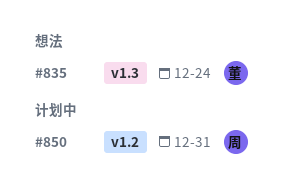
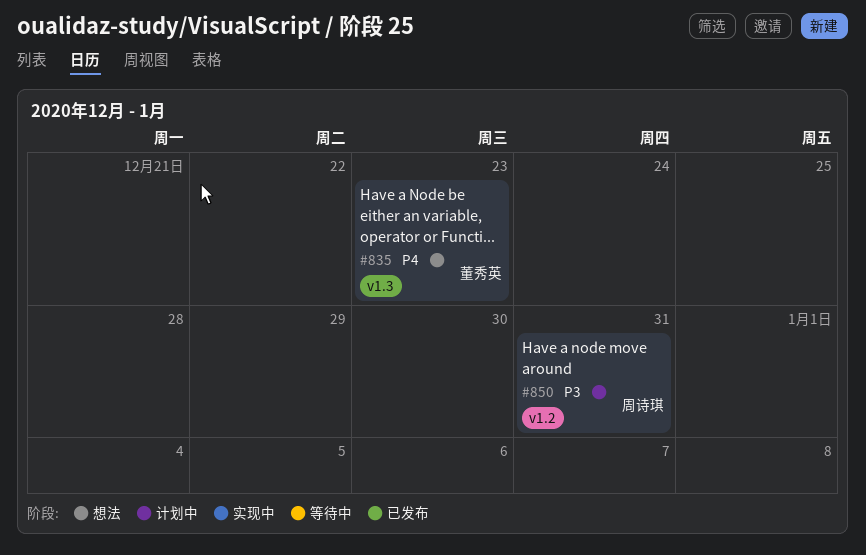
#835, due: Dec 24 -> Dec 23

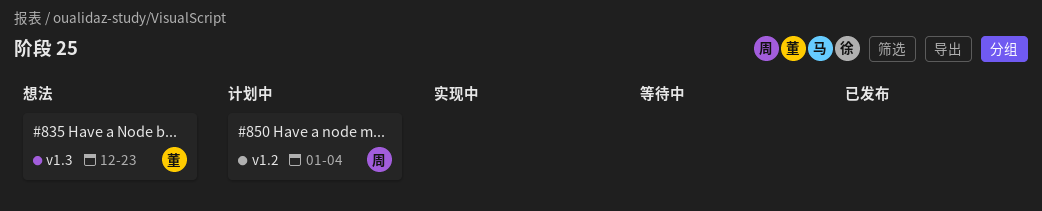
#850, due: Dec 31 -> Jan 4

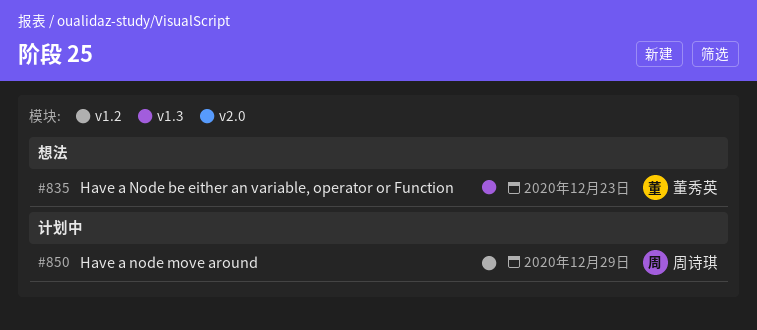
#850, due: Jan 4 -> Dec 29

